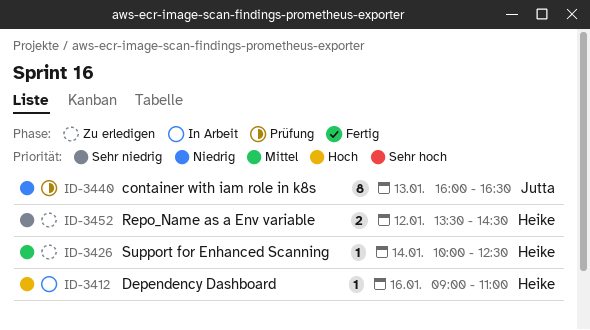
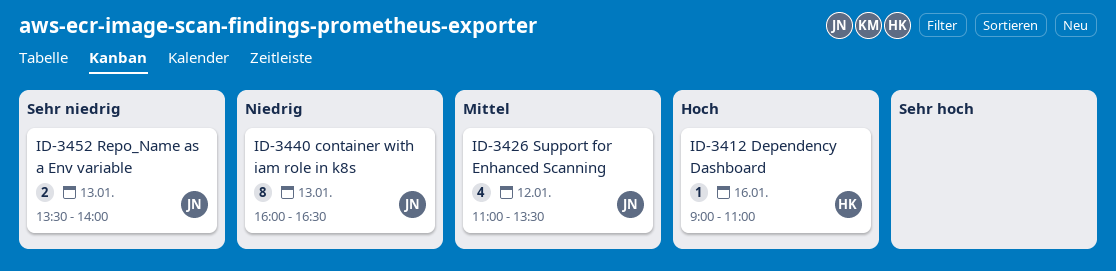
ID-3426, owner: Heike -> Jutta
ID-3426, estimate: 1 -> 4
ID-3426, day: Jan 14 -> Jan 12
ID-3426, begins: 10:00 -> 11:00
ID-3426, ends: 12:30 -> 13:30
ID-3452, owner: Heike -> Jutta
ID-3452, day: Jan 12 -> Jan 13
ID-3452, ends: 14:30 -> 14:00

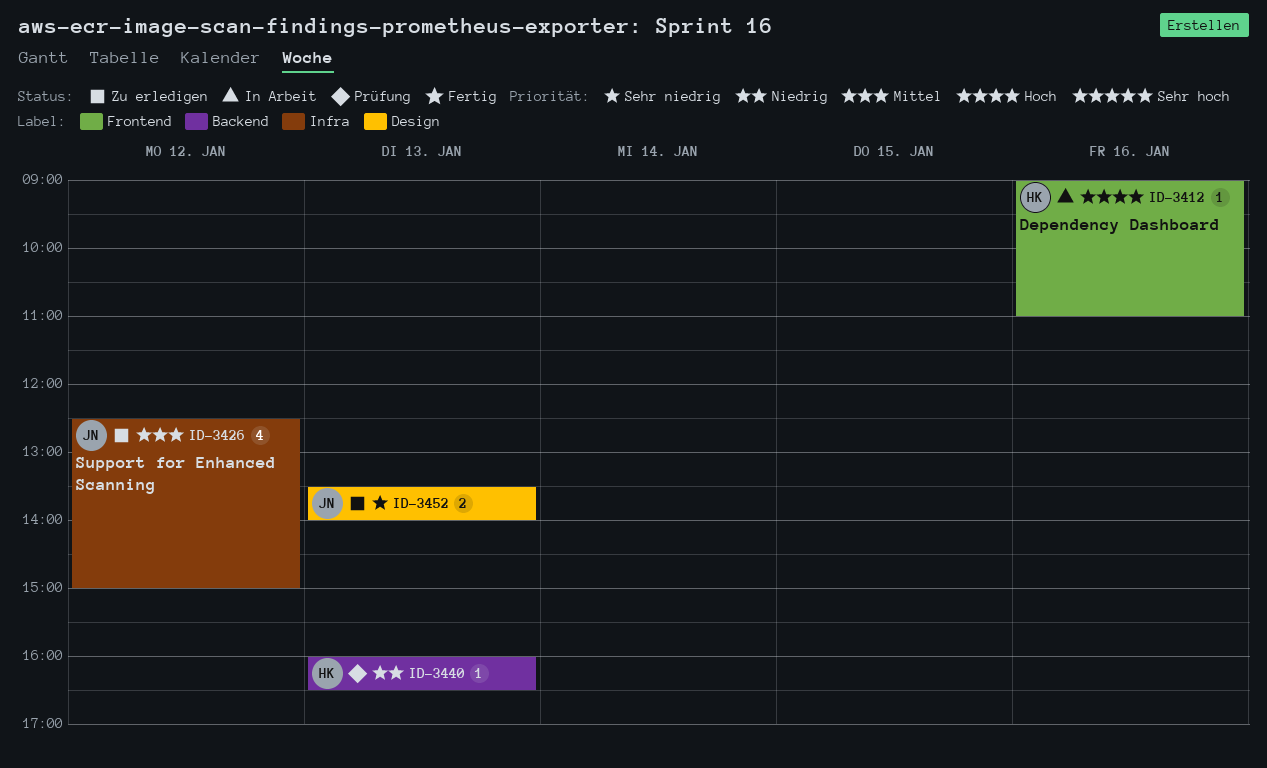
ID-3426, begins: 11:00 -> 12:30
ID-3426, ends: 13:30 -> 15:00
ID-3440, owner: JN -> HK
ID-3440, estimate: 8 -> 1

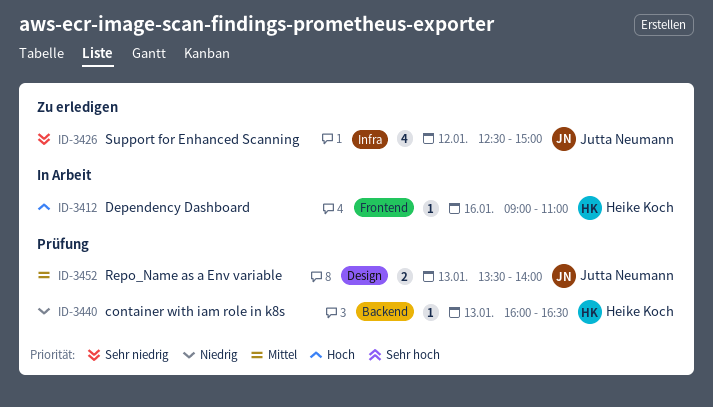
ID-3426, priority: Mittel -> Sehr niedrig
ID-3452, status: Zu erledigen -> Prüfung
ID-3452, priority: Sehr niedrig -> Mittel

